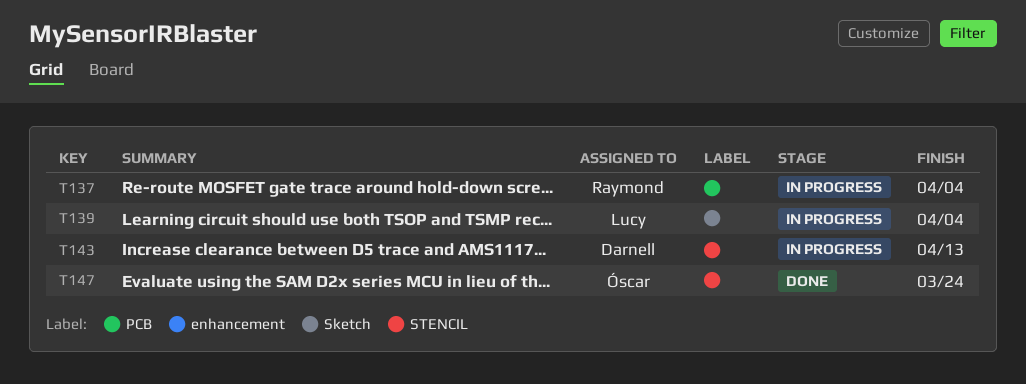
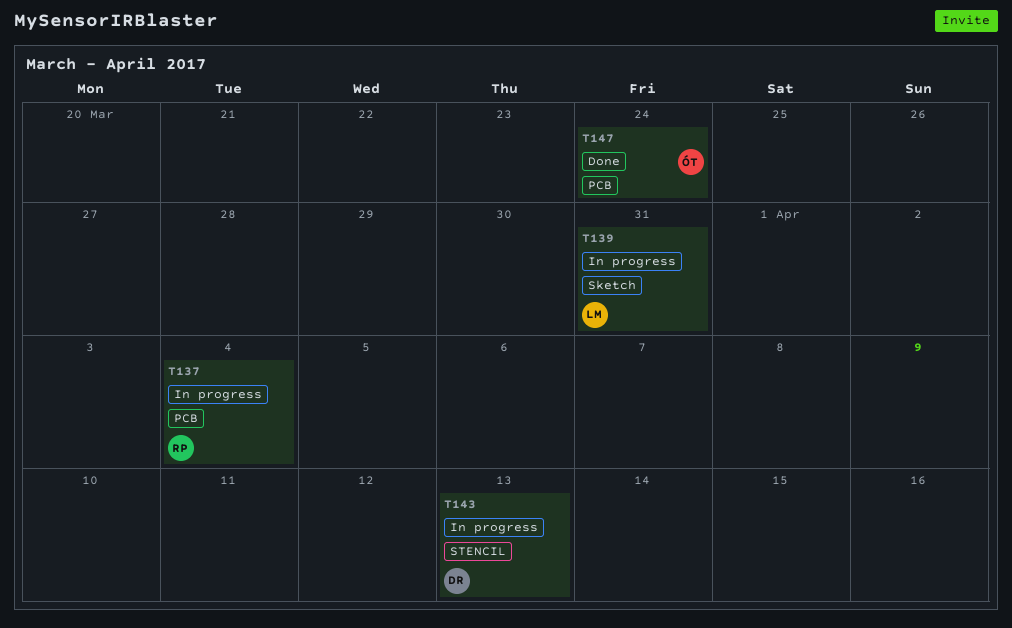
T139, due: Apr 4 -> Mar 31
T147, label: STENCIL -> PCB

